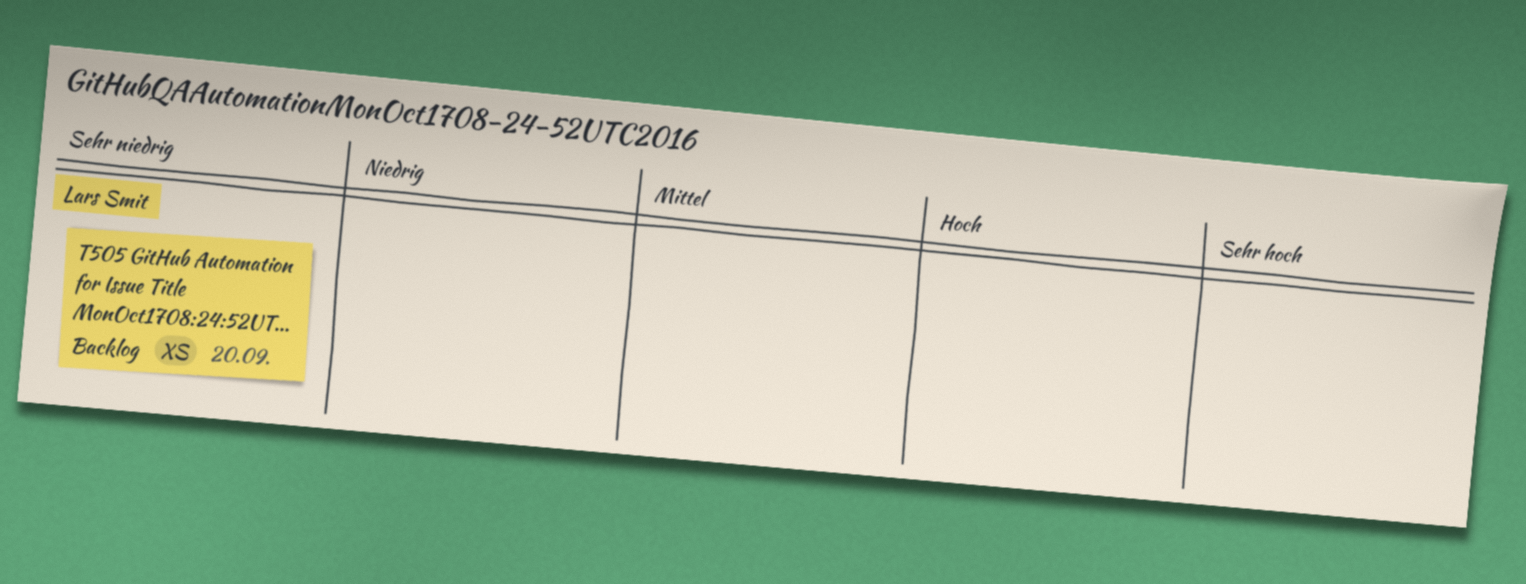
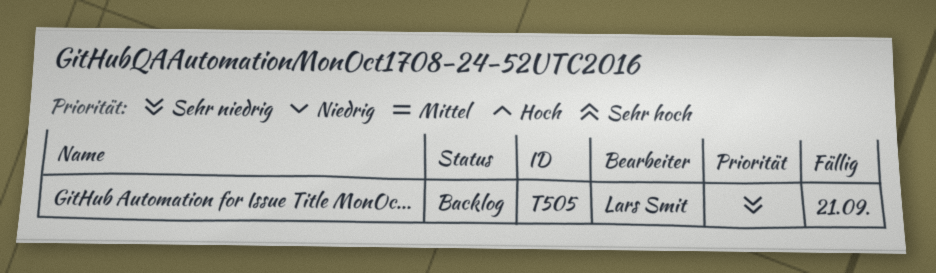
T505, due: Sep 20 -> Sep 21

